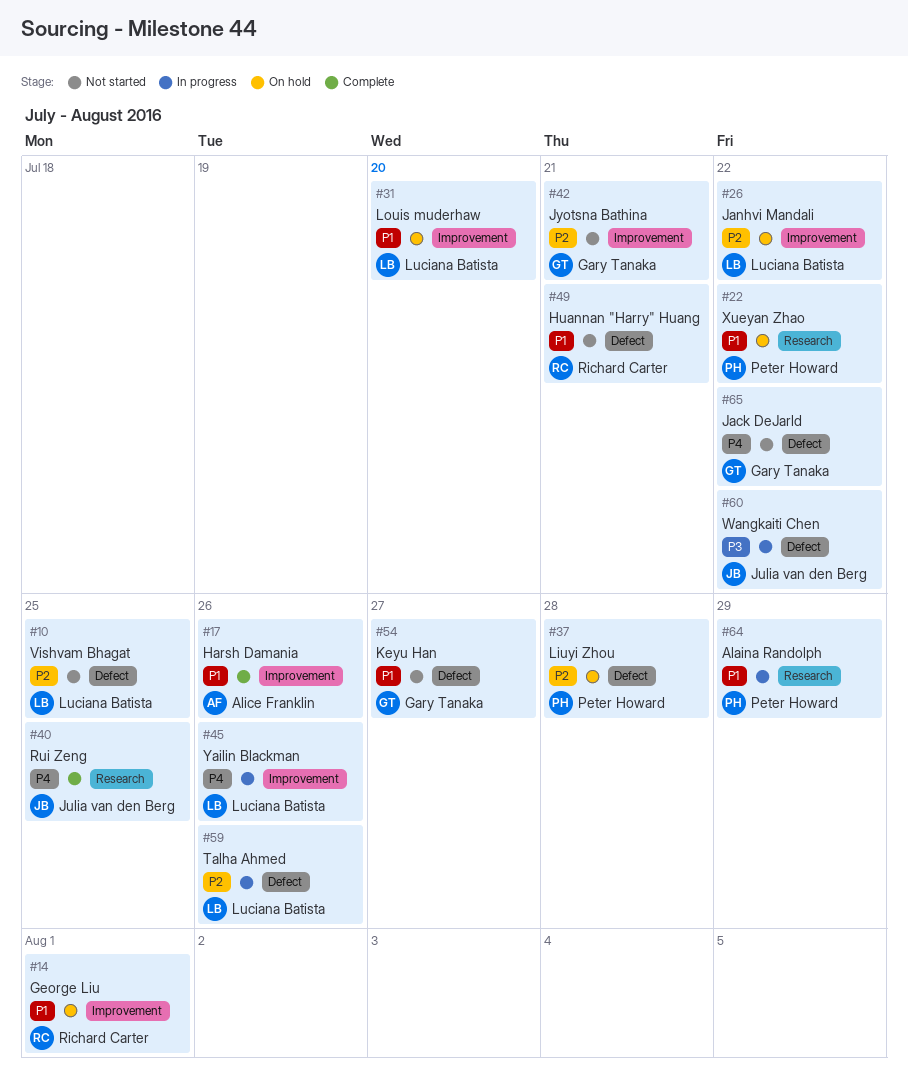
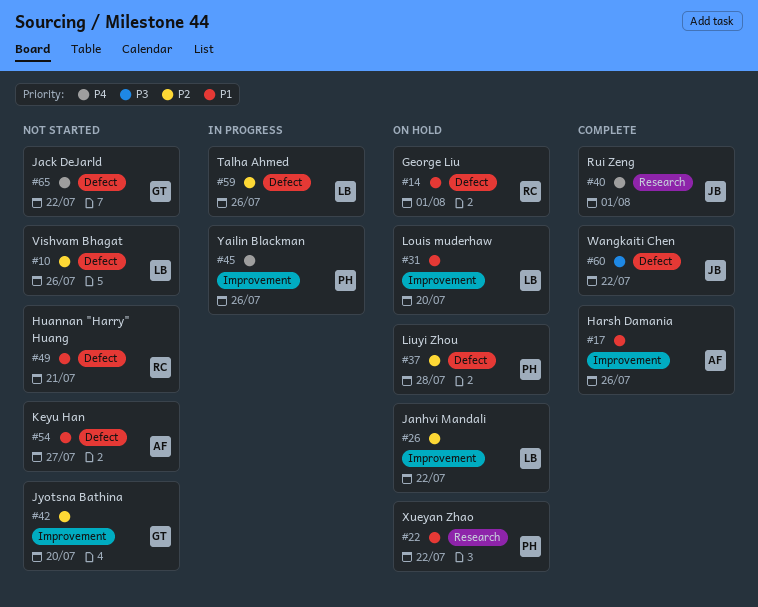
#10, due: Jul 25 -> Jul 26
#14, label: Improvement -> Defect
#40, due: Jul 25 -> Aug 1
#42, due: Jul 21 -> Jul 20
#45, owner: Luciana Batista -> Peter Howard
#54, owner: Gary Tanaka -> Alice Franklin
#60, status: In progress -> Complete
#64: present -> none

